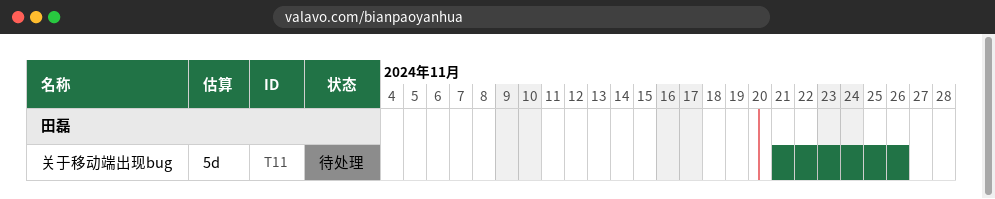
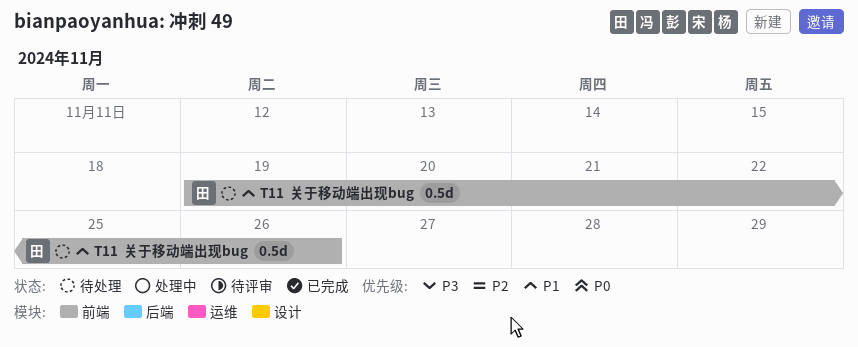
T11, estimate: 5d -> 0.5d
T11, start: Nov 21 -> Nov 19

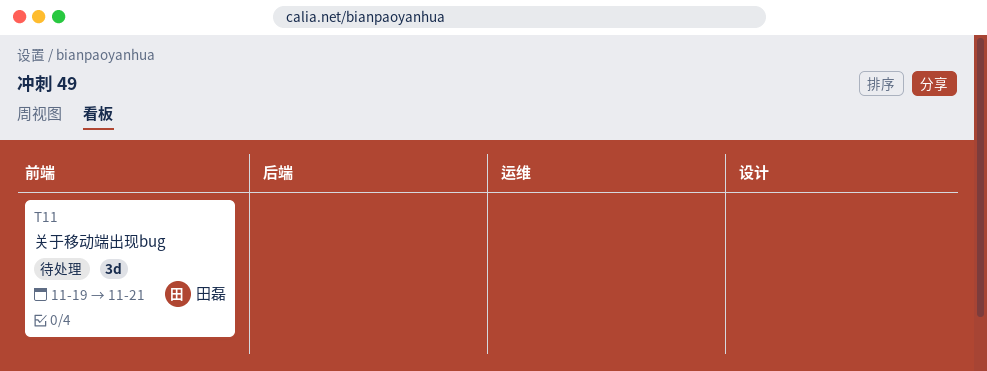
T11, estimate: 0.5d -> 3d
T11, due: Nov 26 -> Nov 21

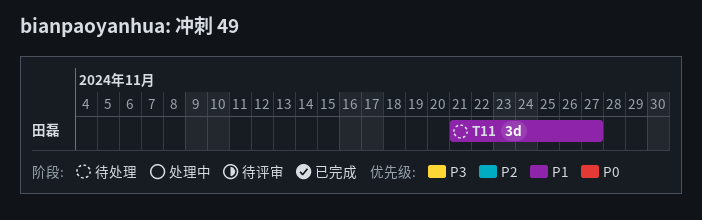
T11, start: Nov 19 -> Nov 21
T11, due: Nov 21 -> Nov 27

